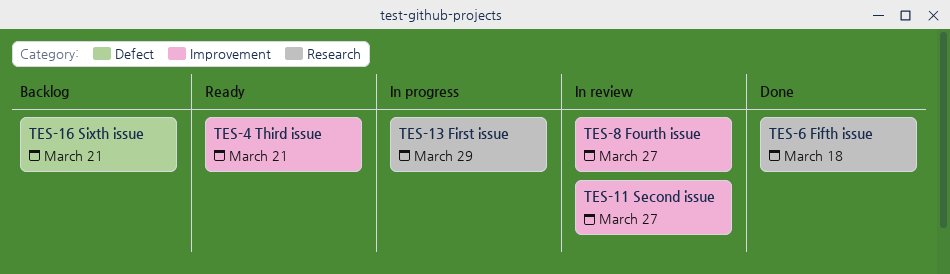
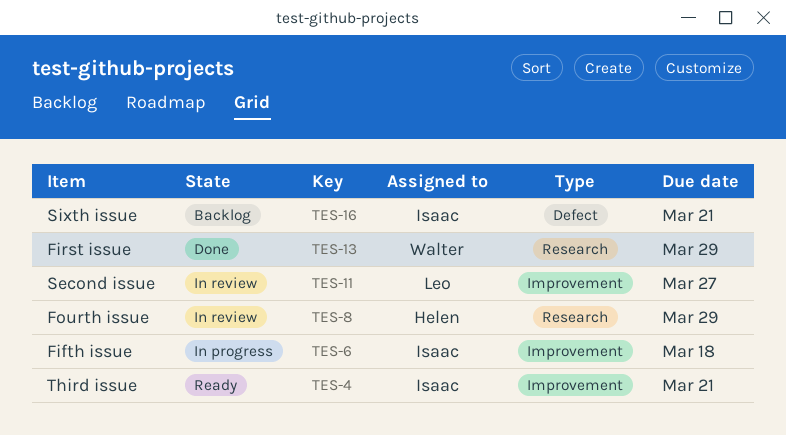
TES-6, status: Done -> In progress
TES-6, label: Research -> Improvement
TES-8, label: Improvement -> Research
TES-8, due: Mar 27 -> Mar 29
TES-13, status: In progress -> Done

